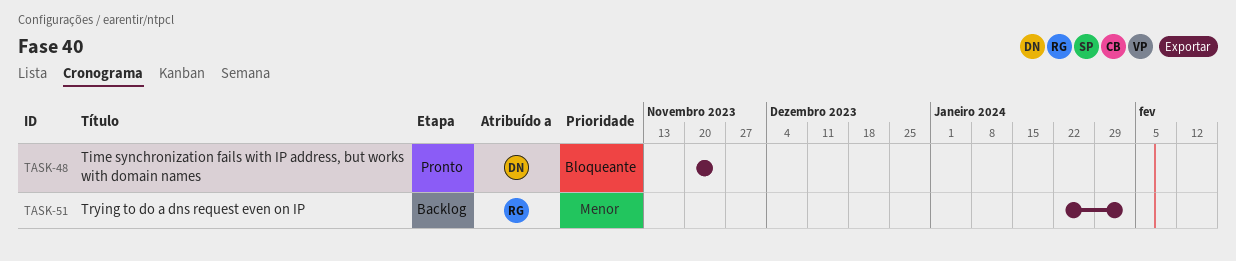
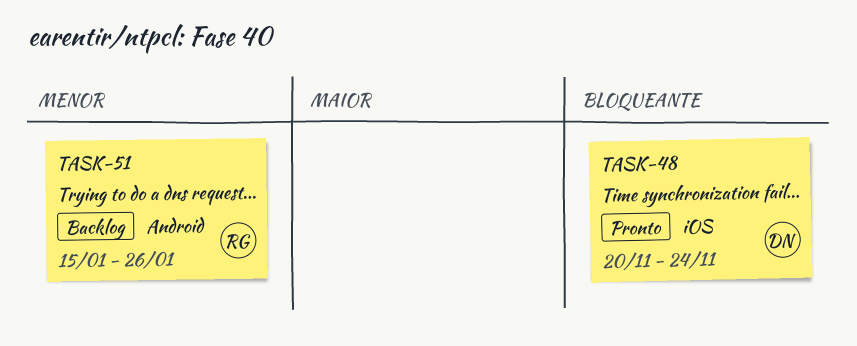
TASK-51, start: Jan 22 -> Jan 15
TASK-51, due: Feb 2 -> Jan 26

